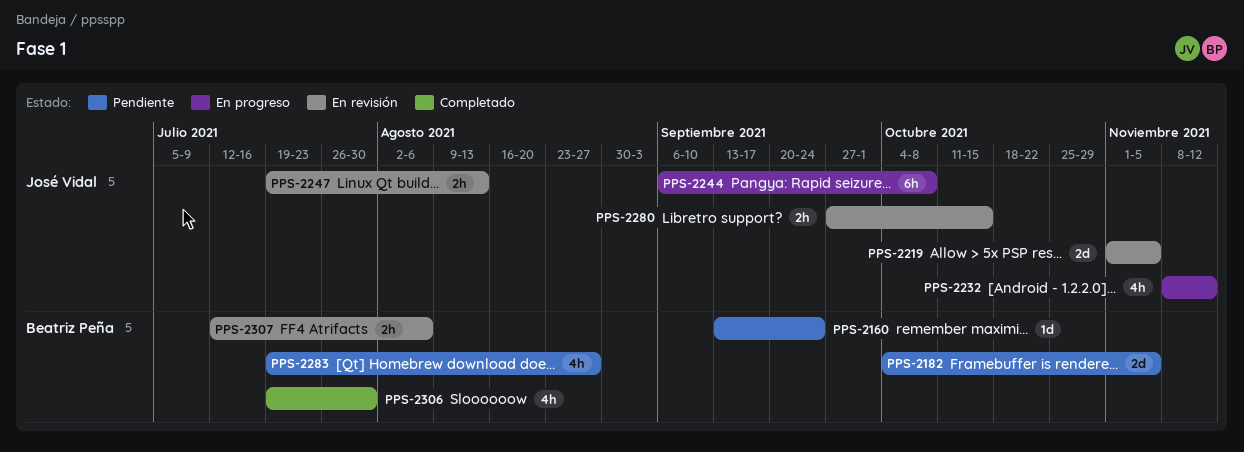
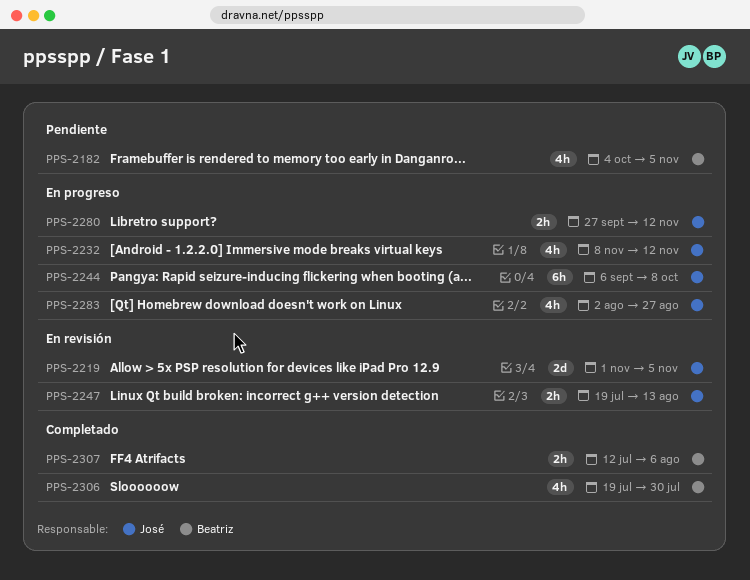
PPS-2160: present -> none
PPS-2182, estimate: 2d -> 4h
PPS-2280, status: En revisión -> En progreso
PPS-2280, due: Oct 15 -> Nov 12
PPS-2283, status: Pendiente -> En progreso
PPS-2283, owner: Beatriz Peña -> José Vidal
PPS-2283, start: Jul 19 -> Aug 2
PPS-2307, status: En revisión -> Completado

